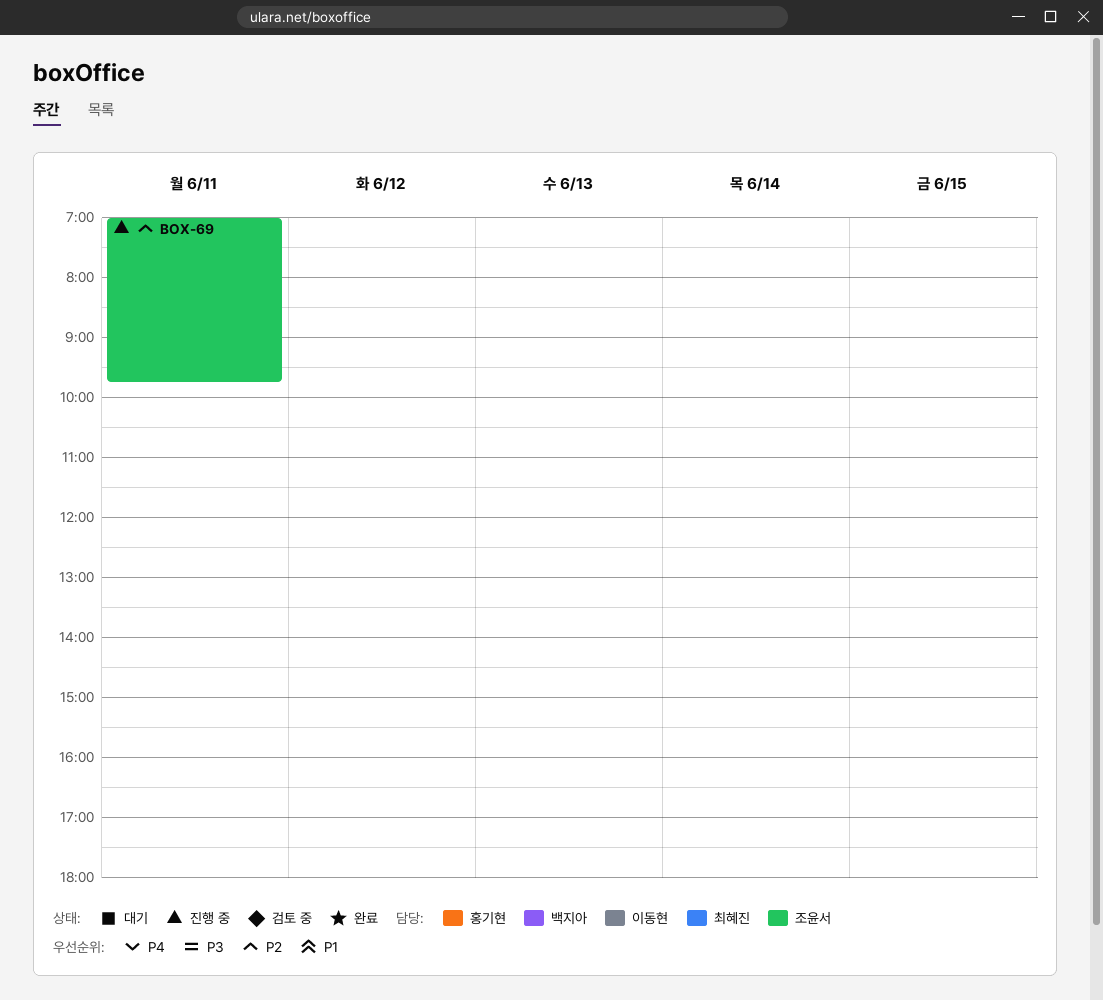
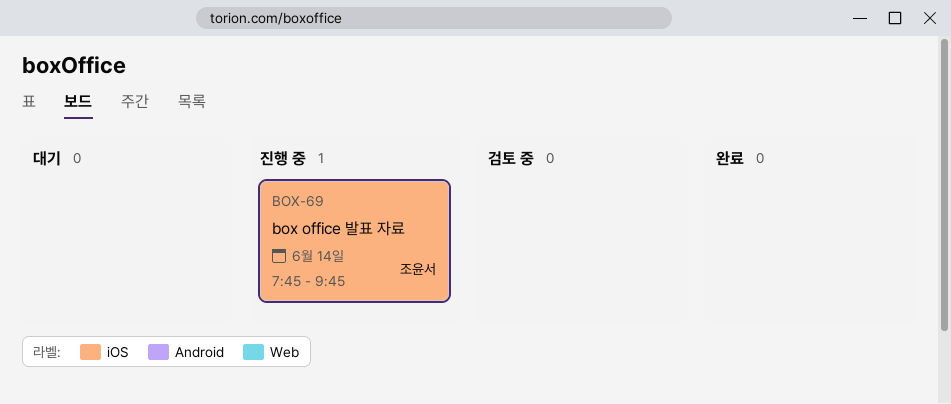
BOX-69, day: Jun 11 -> Jun 14
BOX-69, begins: 07:00 -> 07:45

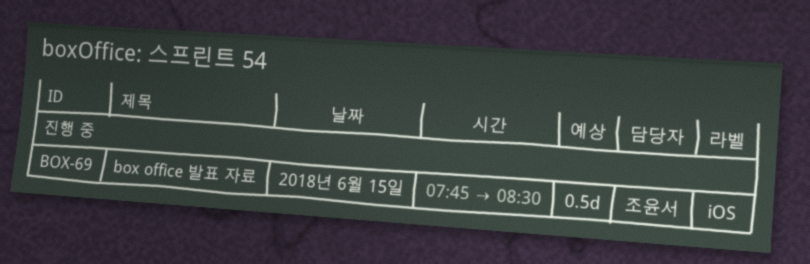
BOX-69, day: Jun 14 -> Jun 15
BOX-69, ends: 09:45 -> 08:30

